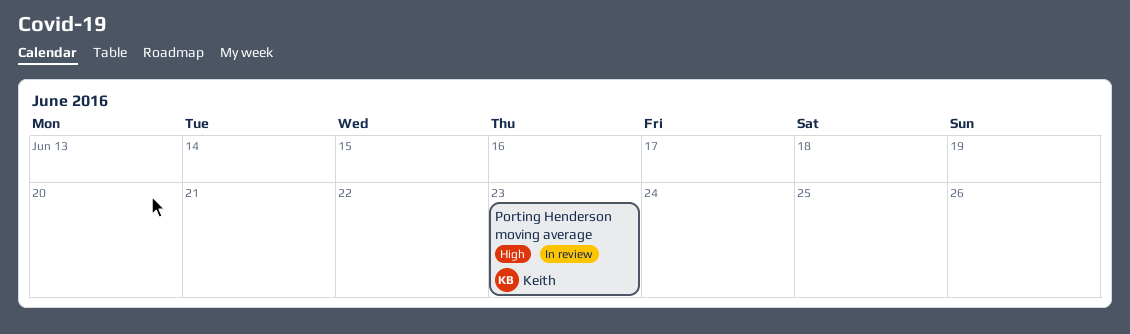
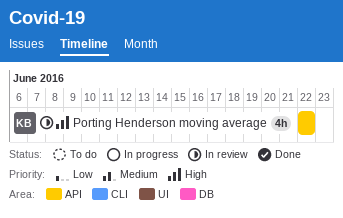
Porting Henderson moving average, due: Jun 23 -> Jun 22

